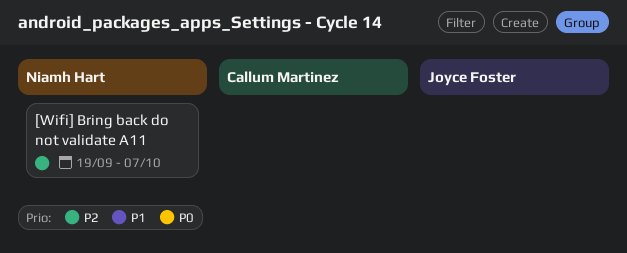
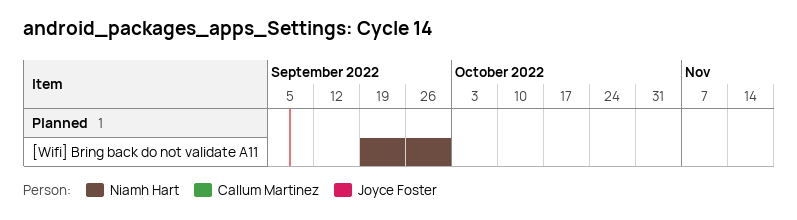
[Wifi] Bring back do not validate A11, due: Oct 7 -> Sep 30

